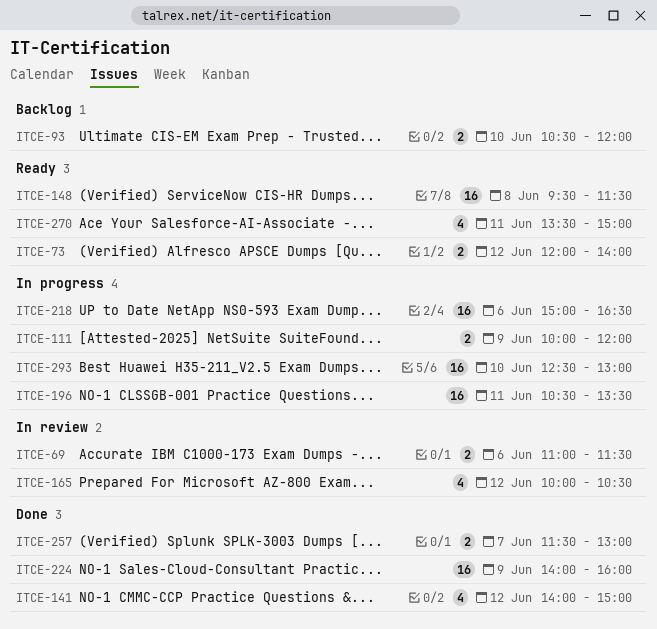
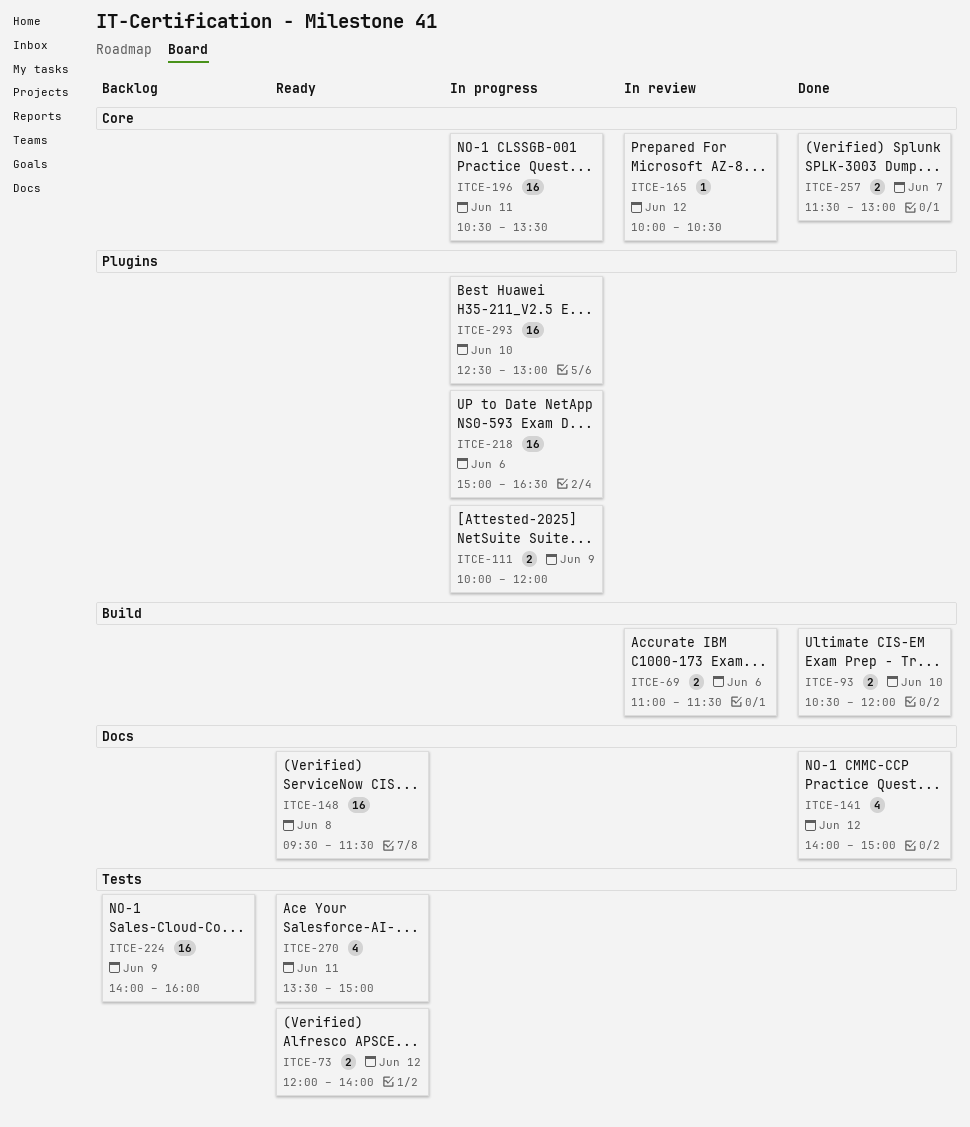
ITCE-93, status: Backlog -> Done
ITCE-165, estimate: 4 -> 1
ITCE-224, status: Done -> Backlog

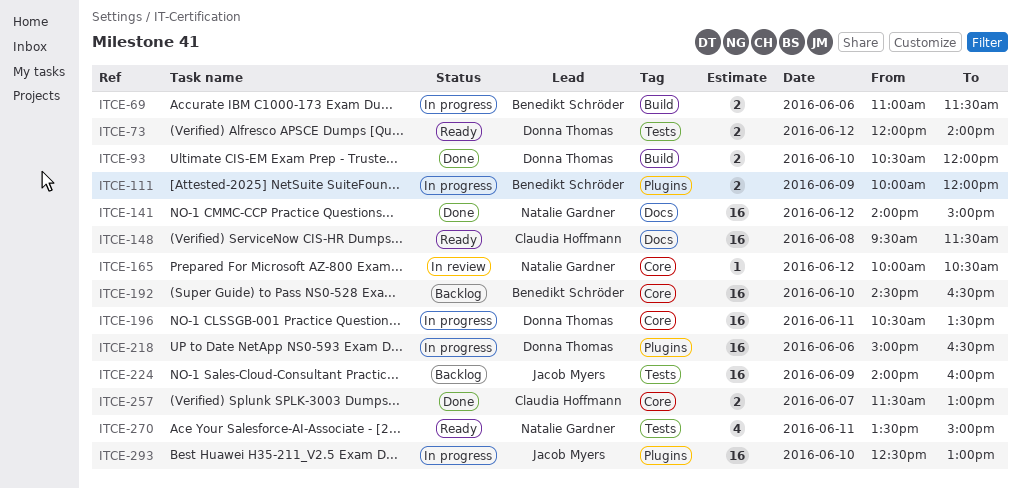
ITCE-69, status: In review -> In progress
ITCE-141, estimate: 4 -> 16
ITCE-192: none -> present

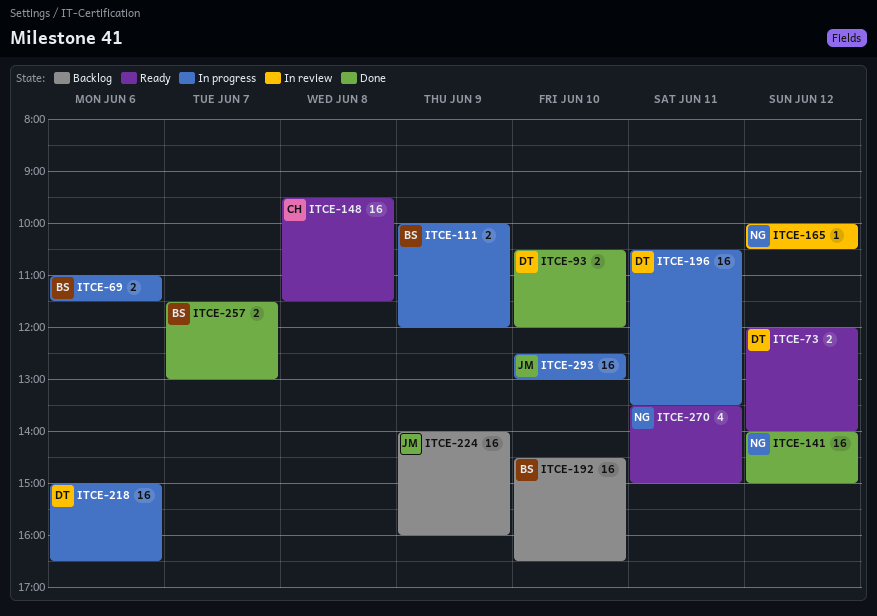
ITCE-257, owner: Claudia Hoffmann -> Benedikt Schröder

